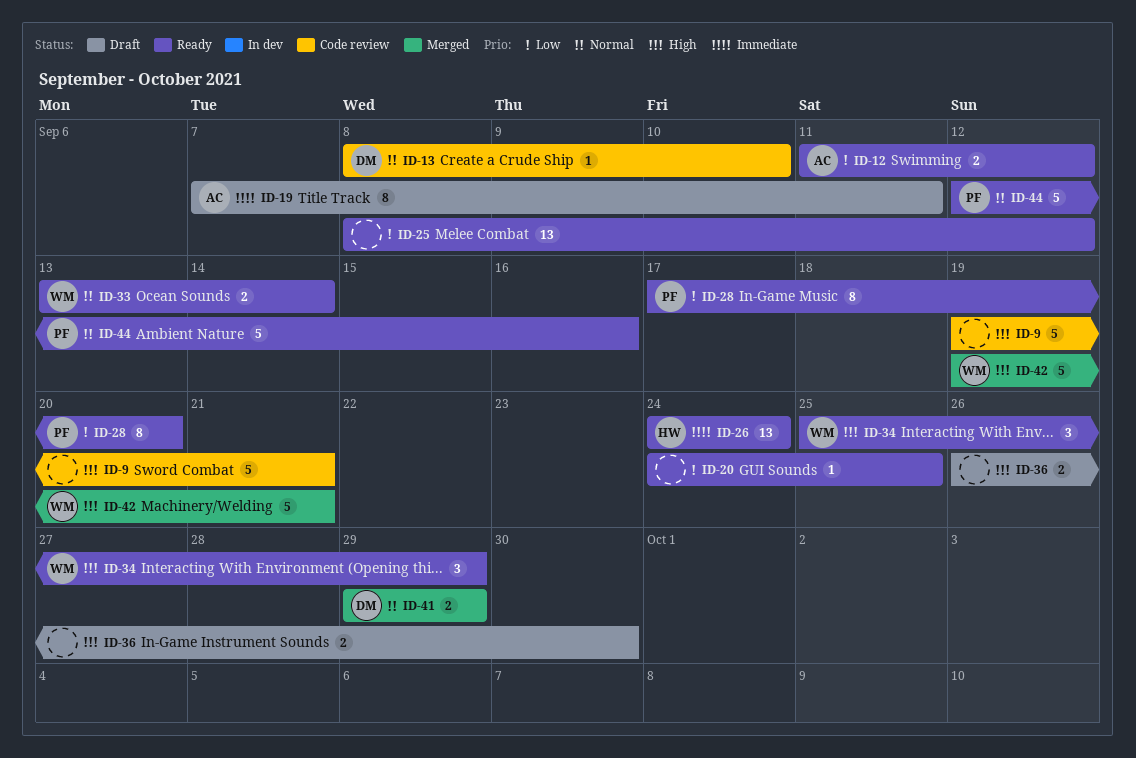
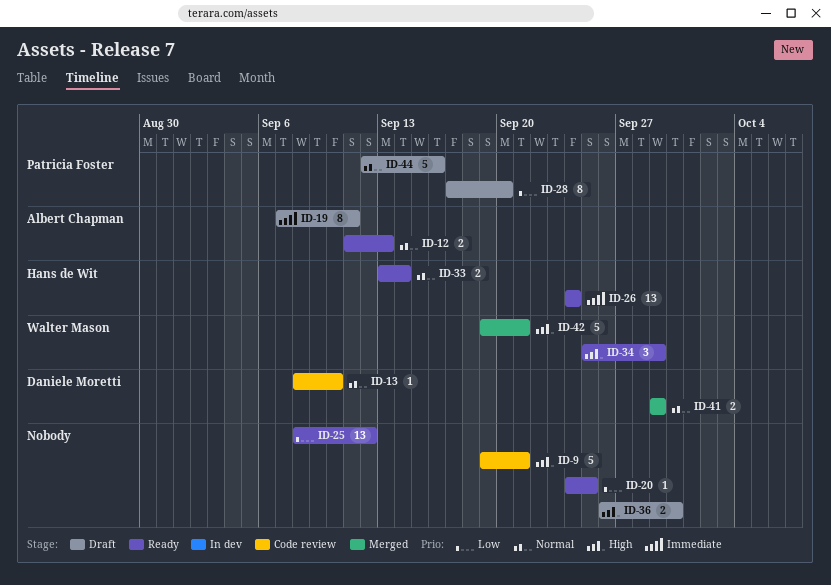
ID-12, priority: Low -> Normal
ID-12, due: Sep 12 -> Sep 13
ID-28, status: Ready -> Draft
ID-33, owner: Walter Mason -> Hans de Wit
ID-44, status: Ready -> Draft

